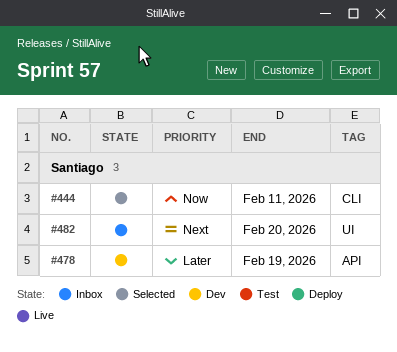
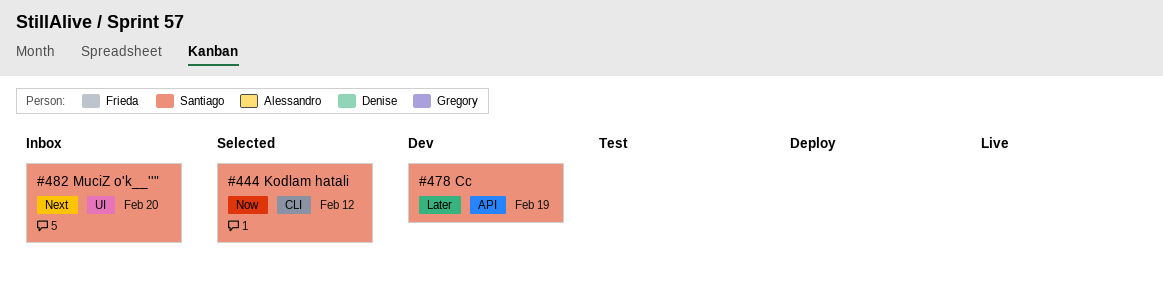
#444, due: Feb 11 -> Feb 12

